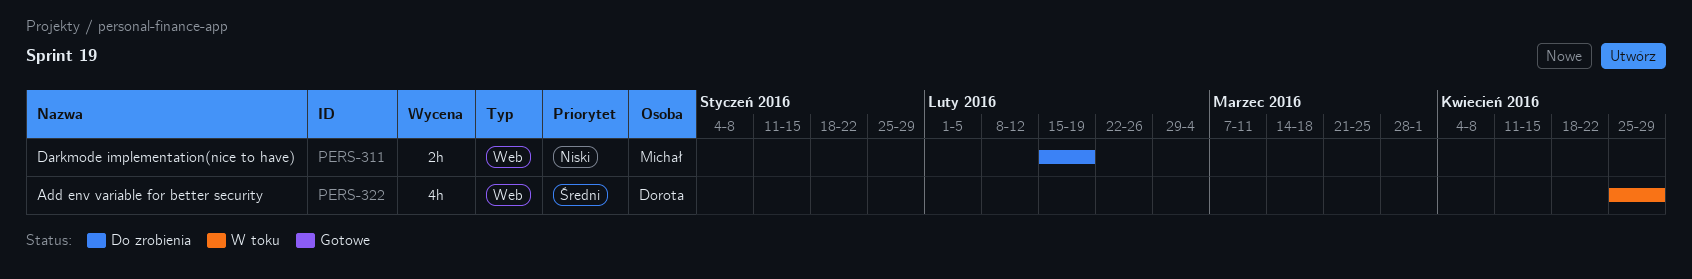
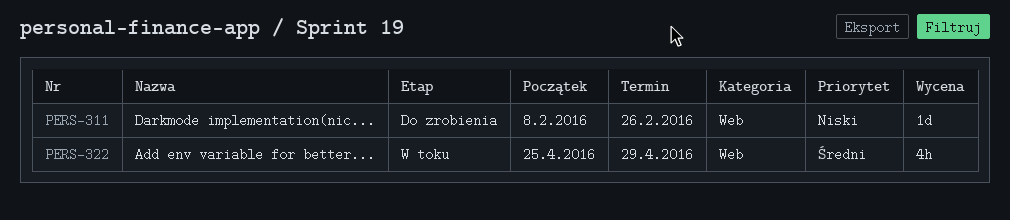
PERS-311, estimate: 2h -> 1d
PERS-311, start: Feb 15 -> Feb 8
PERS-311, due: Feb 19 -> Feb 26

